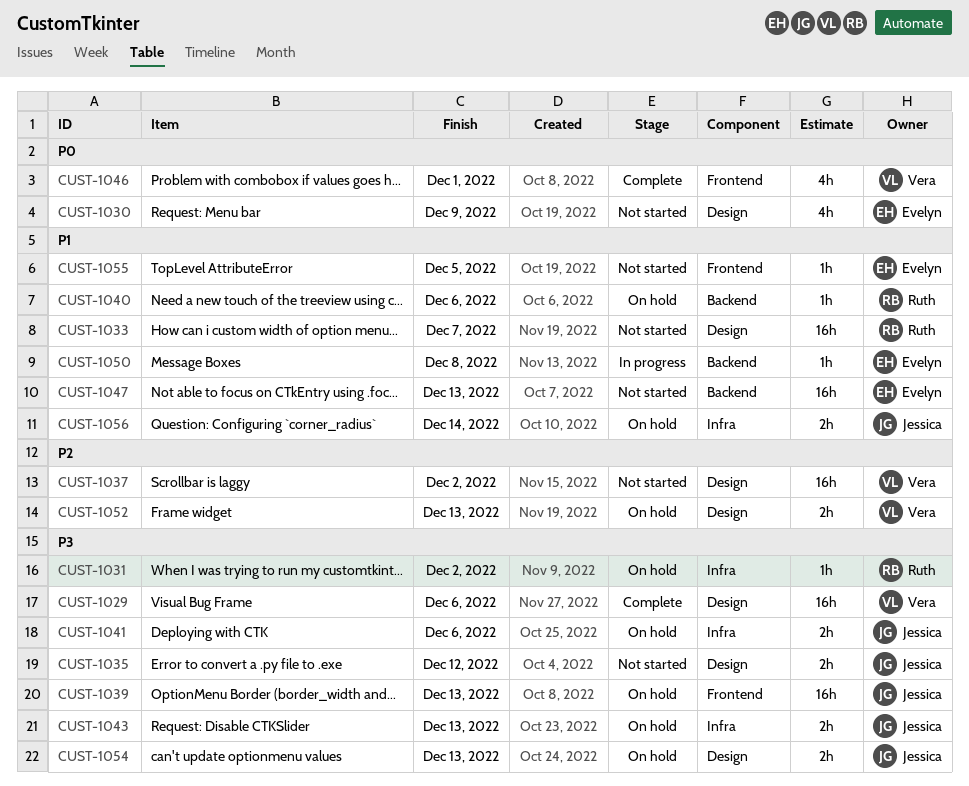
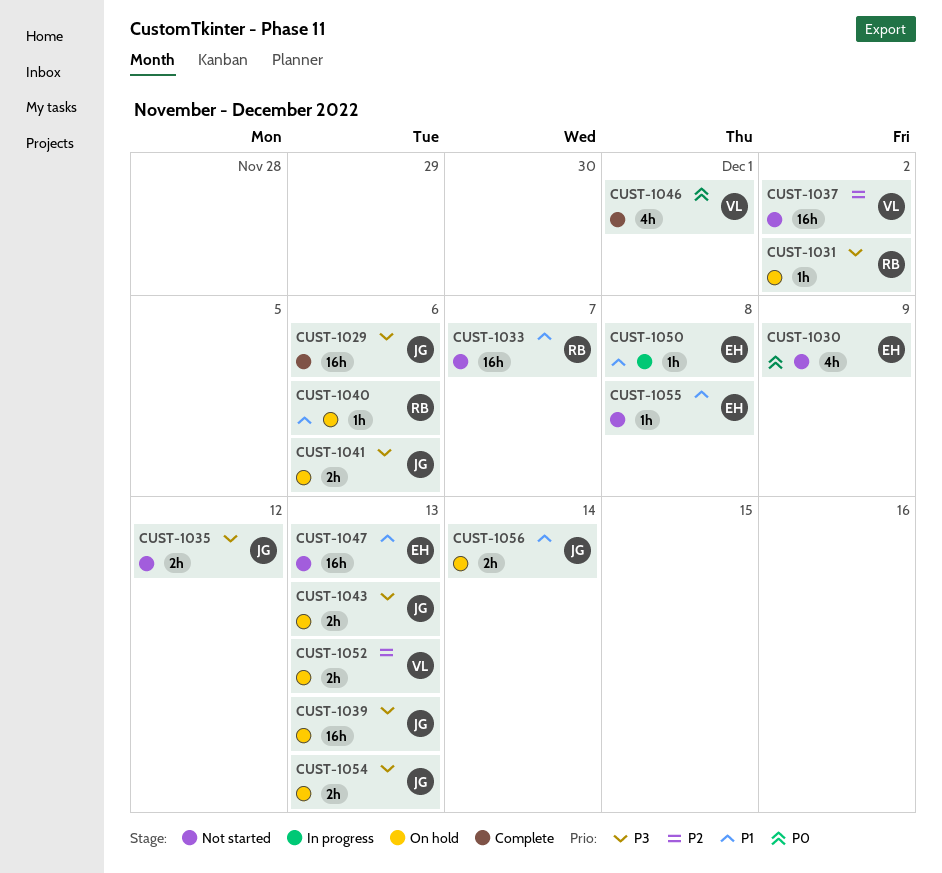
CUST-1029, owner: Vera -> Jessica
CUST-1055, due: Dec 5 -> Dec 8

